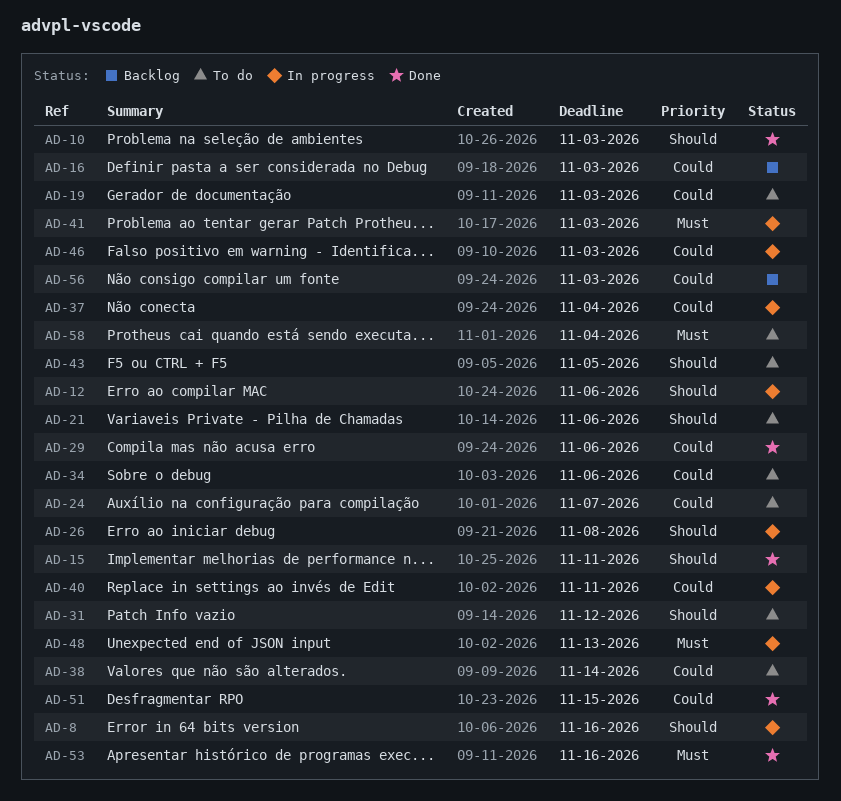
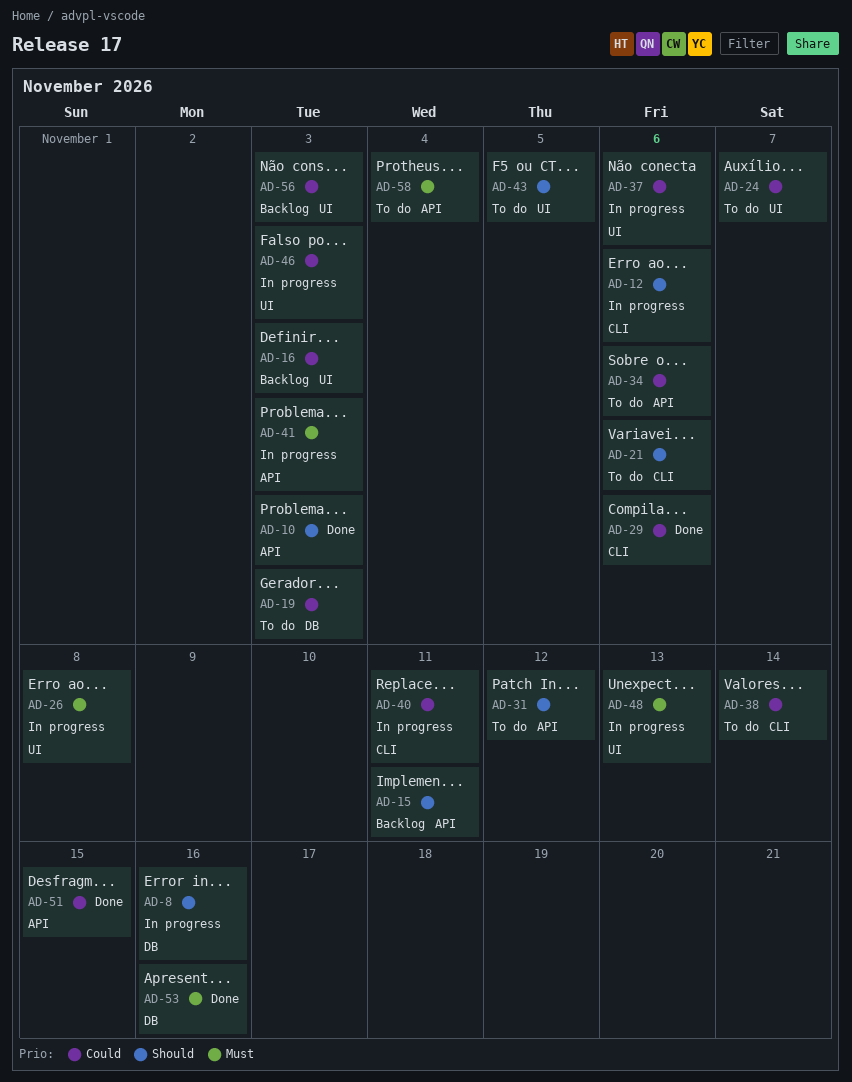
AD-15, status: Done -> Backlog
AD-26, priority: Should -> Must
AD-37, due: Nov 4 -> Nov 6

